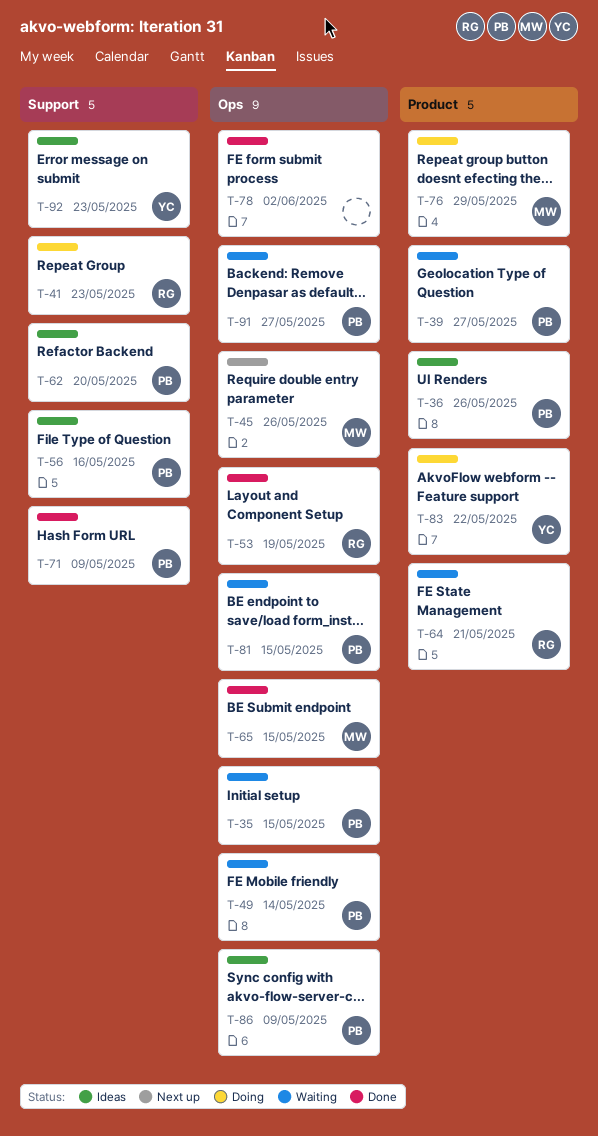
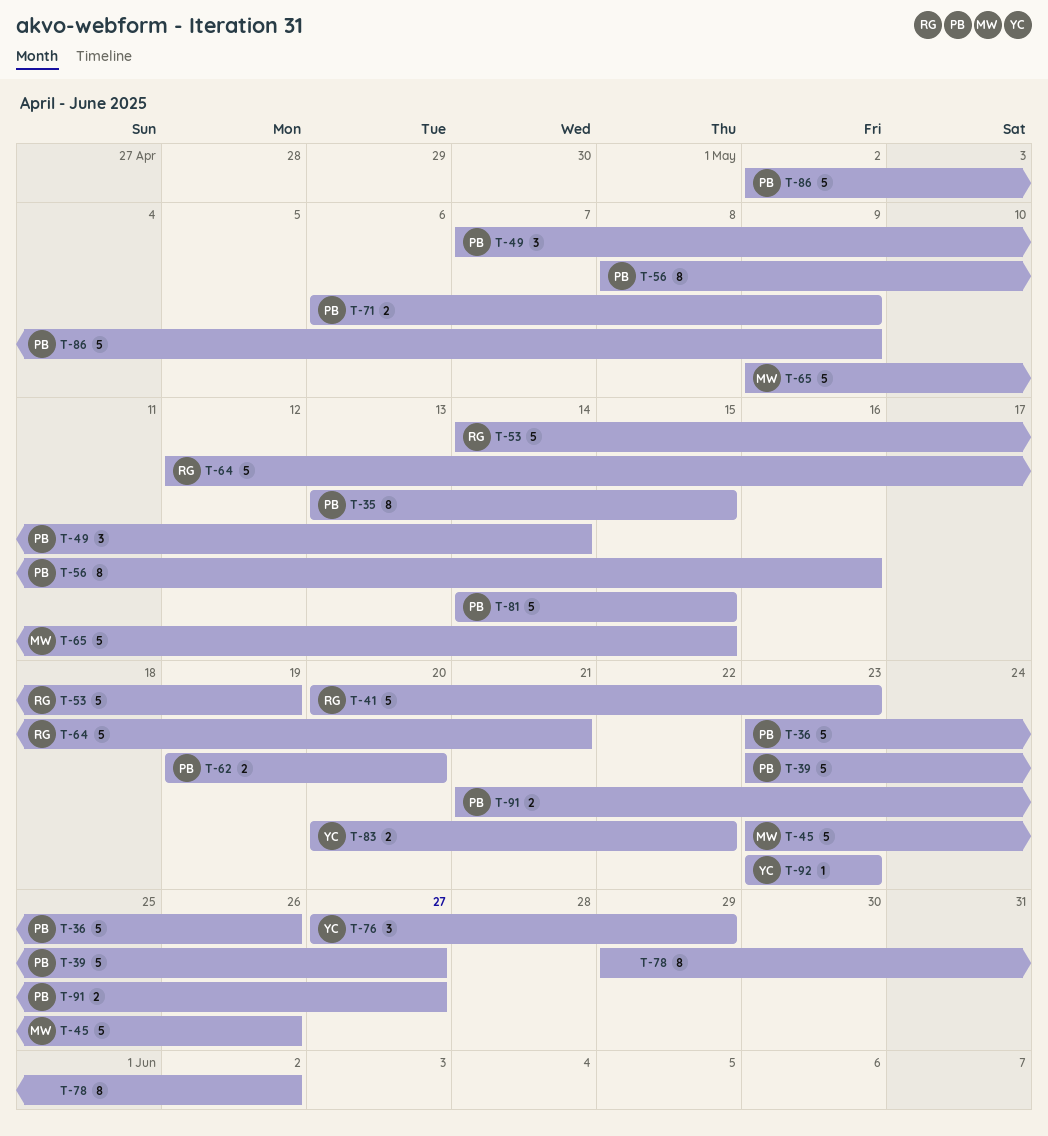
T-76, owner: MW -> YC

